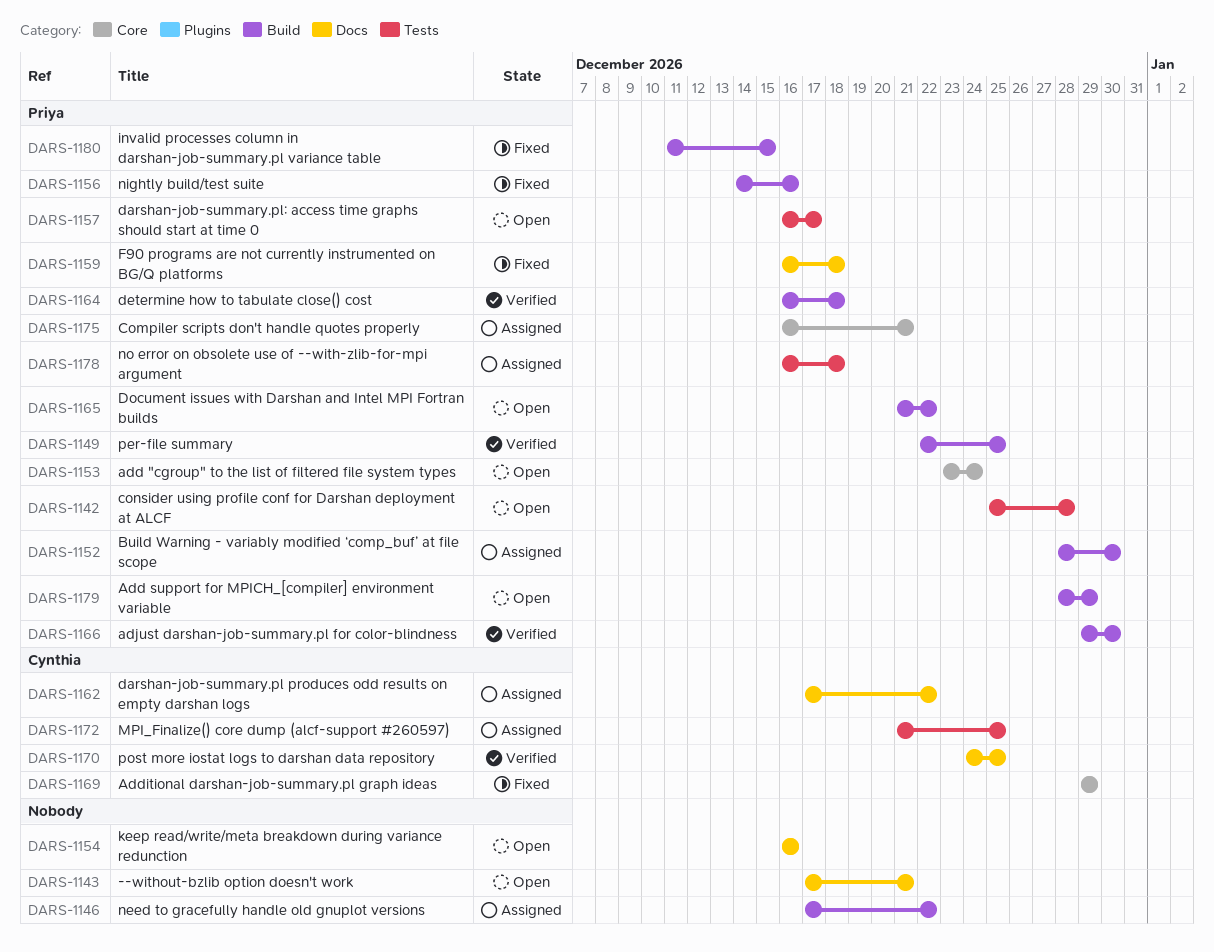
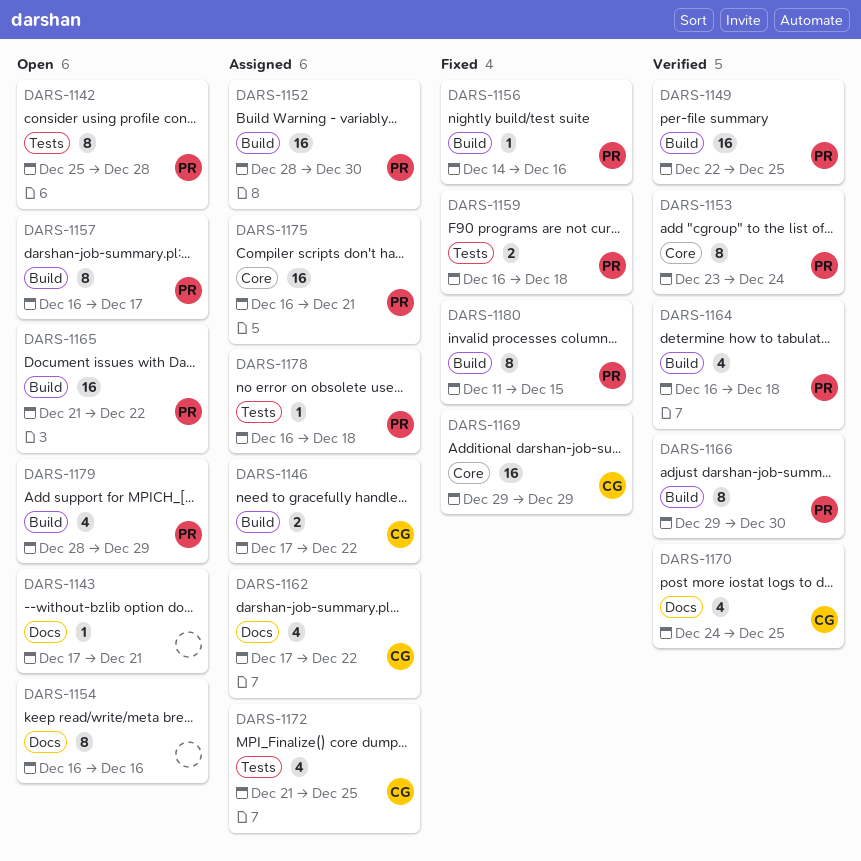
DARS-1146, owner: none -> Cynthia
DARS-1153, status: Open -> Verified
DARS-1157, label: Tests -> Build
DARS-1159, label: Docs -> Tests

